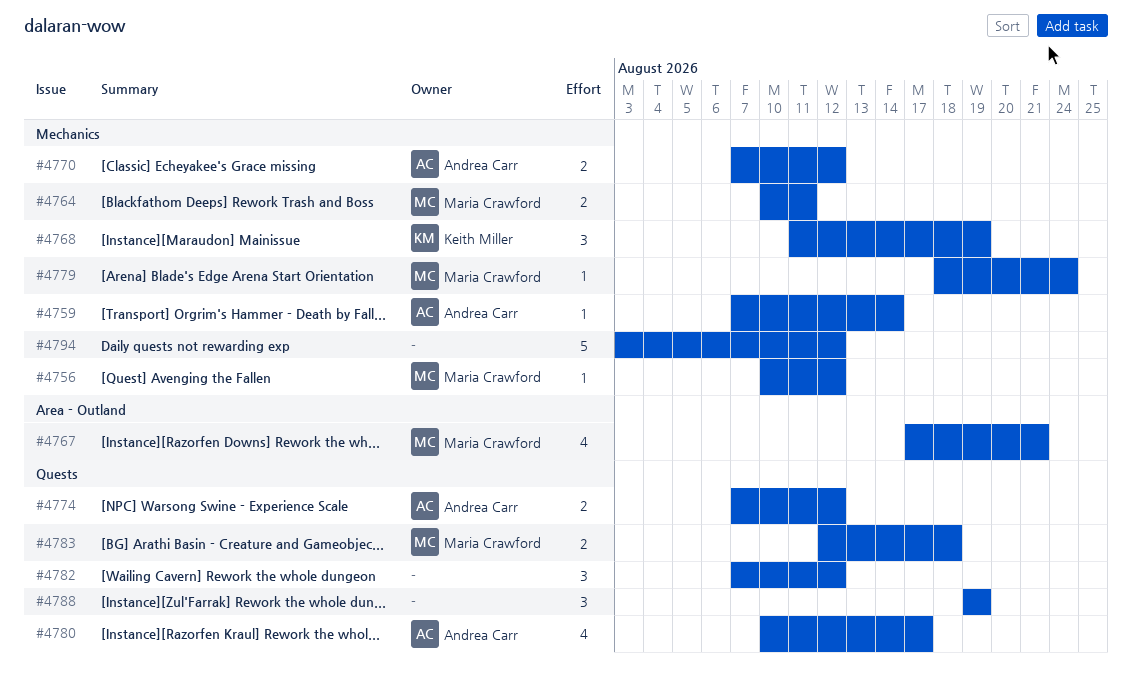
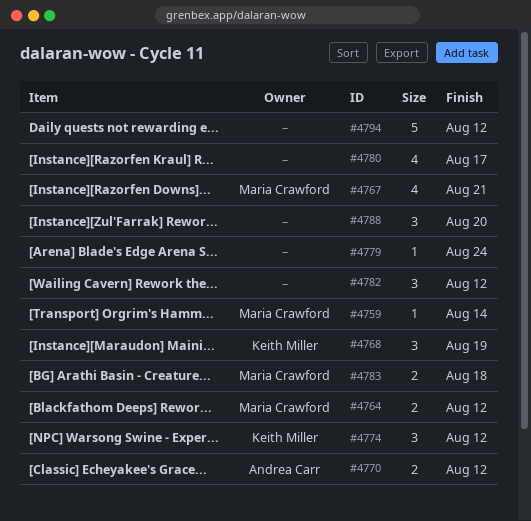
#4756: present -> none
#4759, owner: Andrea Carr -> Maria Crawford
#4764, due: Aug 11 -> Aug 12
#4774, owner: Andrea Carr -> Keith Miller
#4774, estimate: 2 -> 3
#4779, owner: Maria Crawford -> none
#4780, owner: Andrea Carr -> none
#4788, due: Aug 19 -> Aug 20

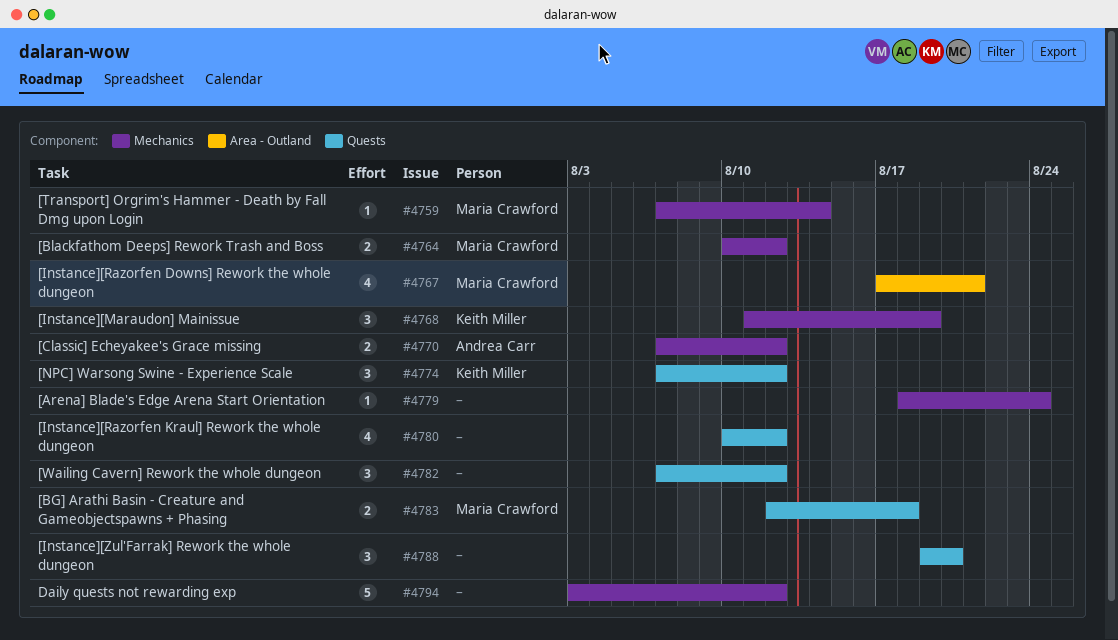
#4780, due: Aug 17 -> Aug 12

